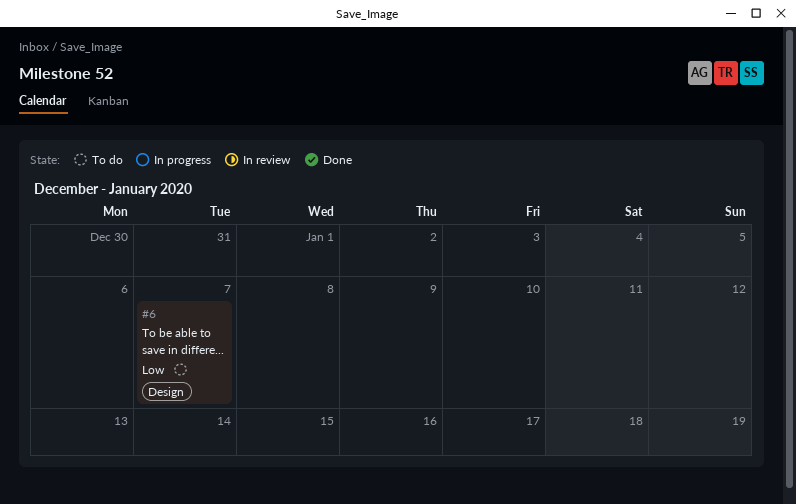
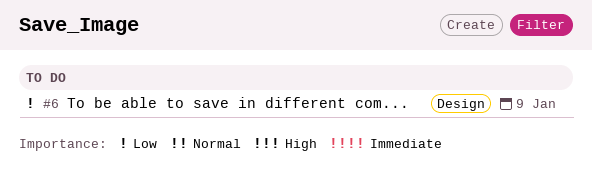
#6, due: Jan 7 -> Jan 9

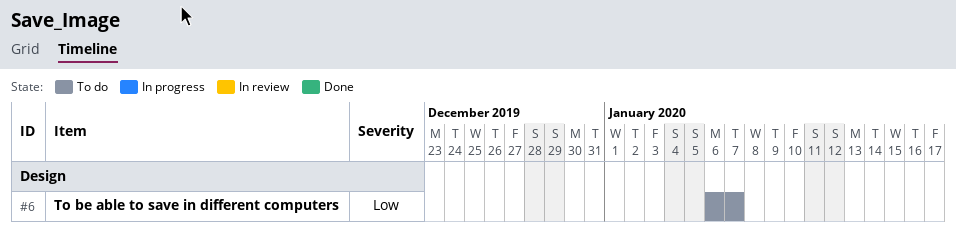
#6, due: Jan 9 -> Jan 7

